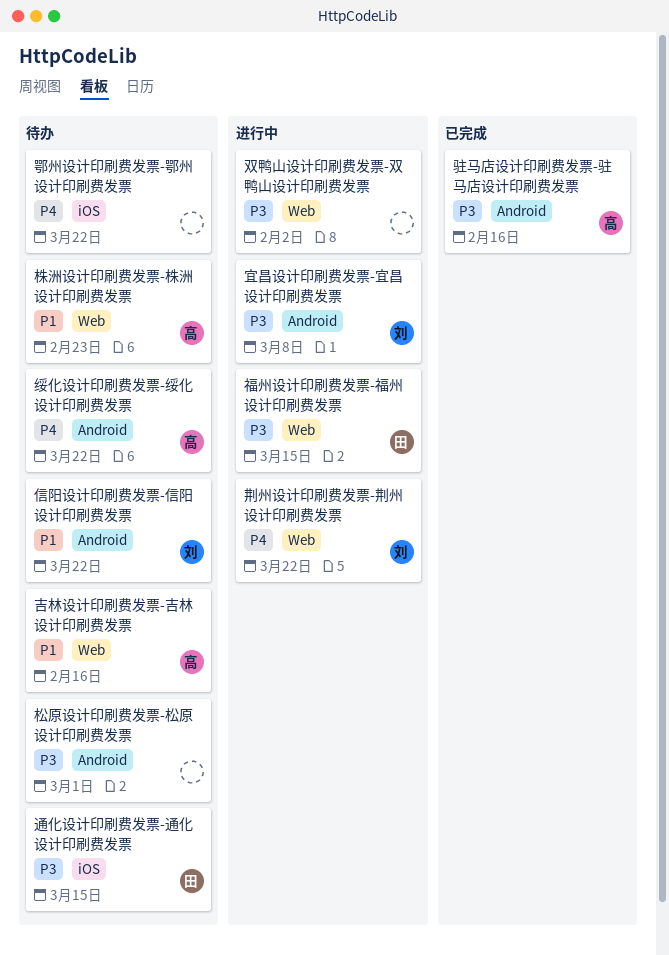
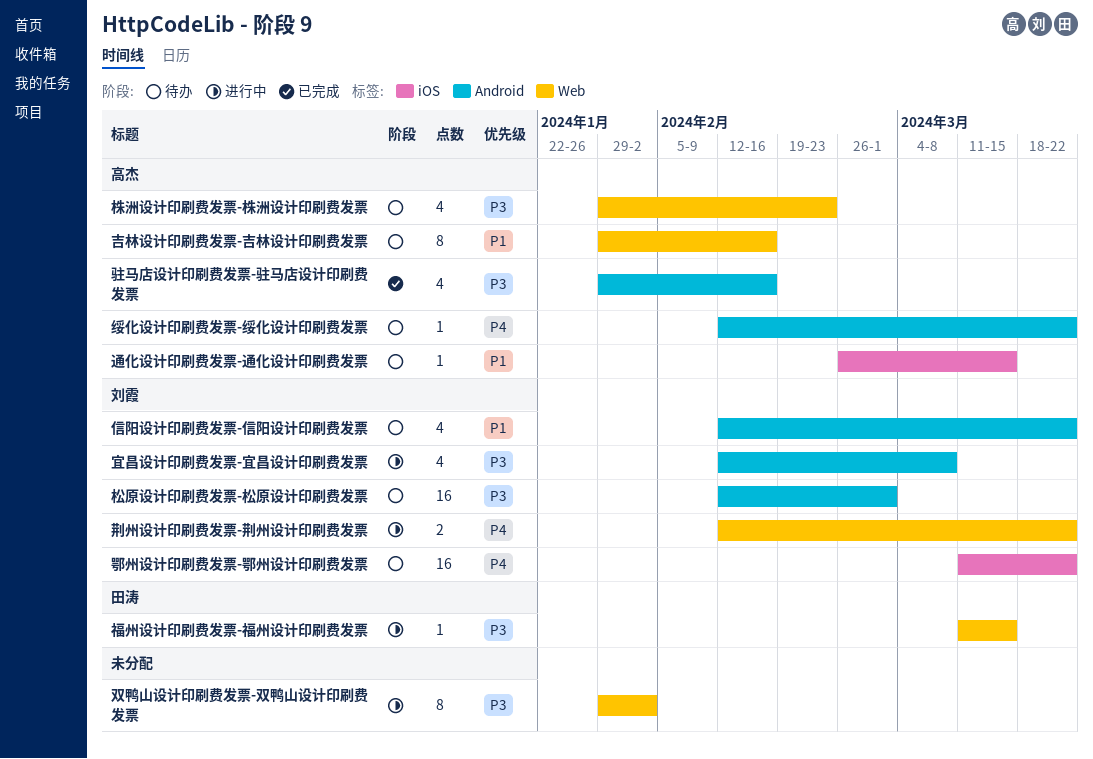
松原设计印刷费发票-松原设计印刷费发票, owner: none -> 刘霞
株洲设计印刷费发票-株洲设计印刷费发票, priority: P1 -> P3
通化设计印刷费发票-通化设计印刷费发票, owner: 田涛 -> 高杰
通化设计印刷费发票-通化设计印刷费发票, priority: P3 -> P1
鄂州设计印刷费发票-鄂州设计印刷费发票, owner: none -> 刘霞

